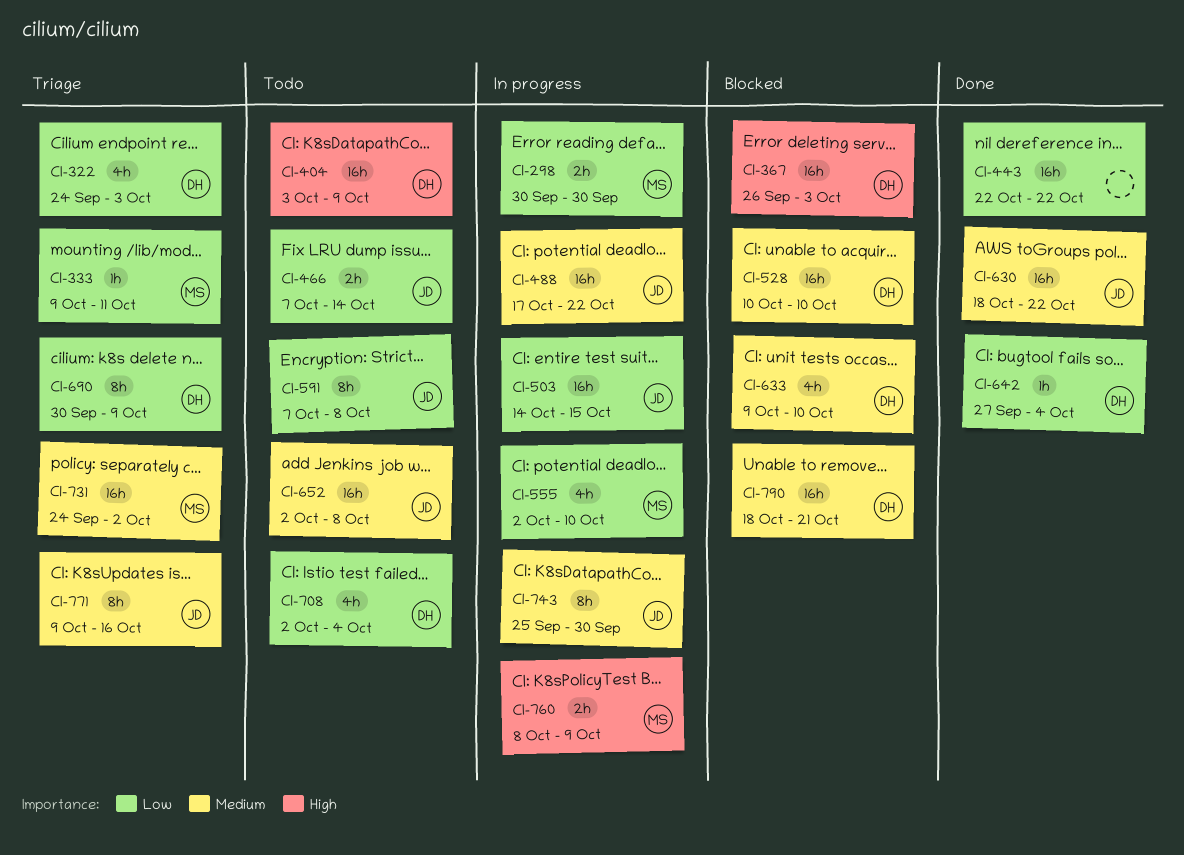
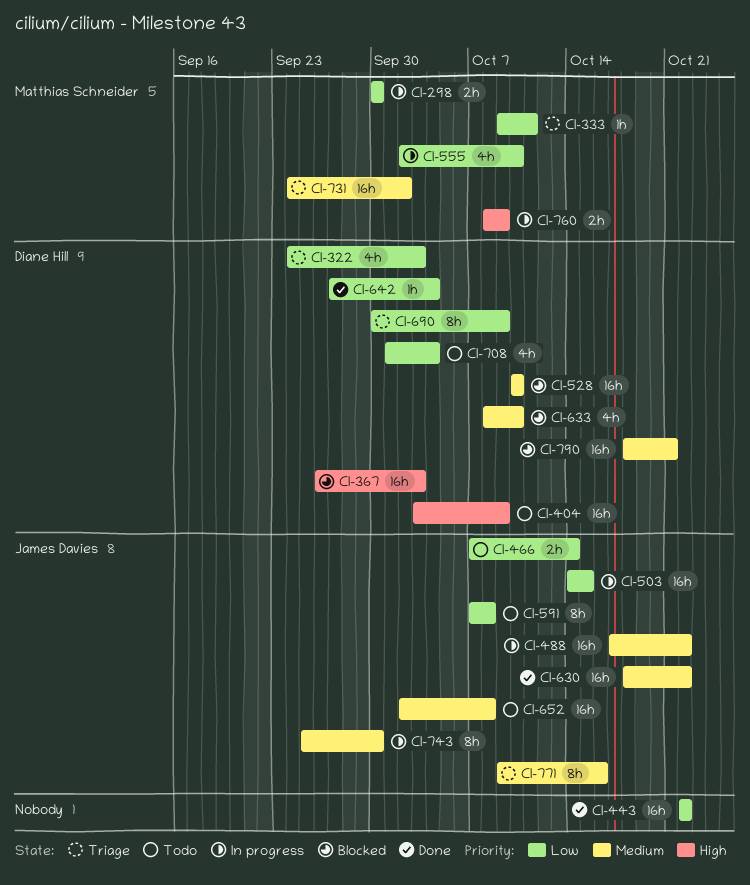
CI-633, start: Oct 9 -> Oct 8
CI-708, start: Oct 2 -> Oct 1

